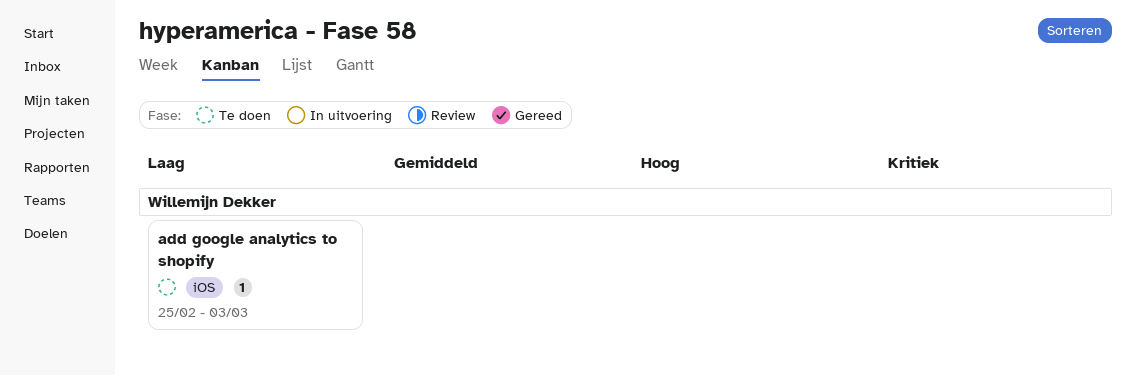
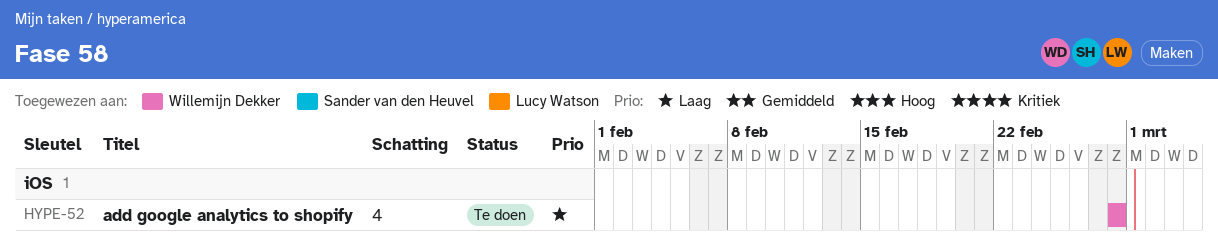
add google analytics to shopify, estimate: 1 -> 4
add google analytics to shopify, start: Feb 25 -> Feb 28
add google analytics to shopify, due: Mar 3 -> Feb 28

